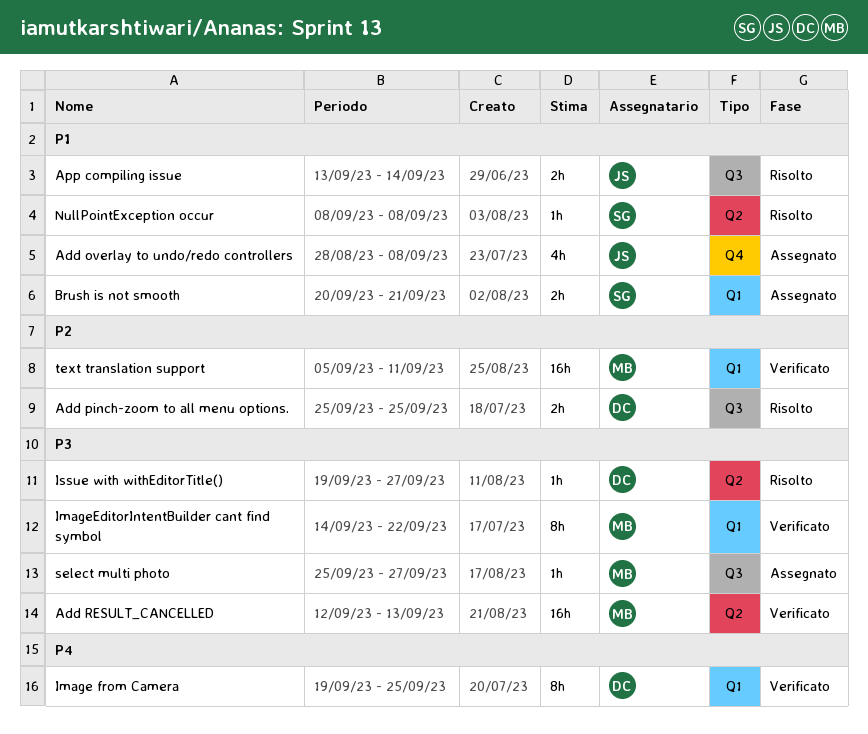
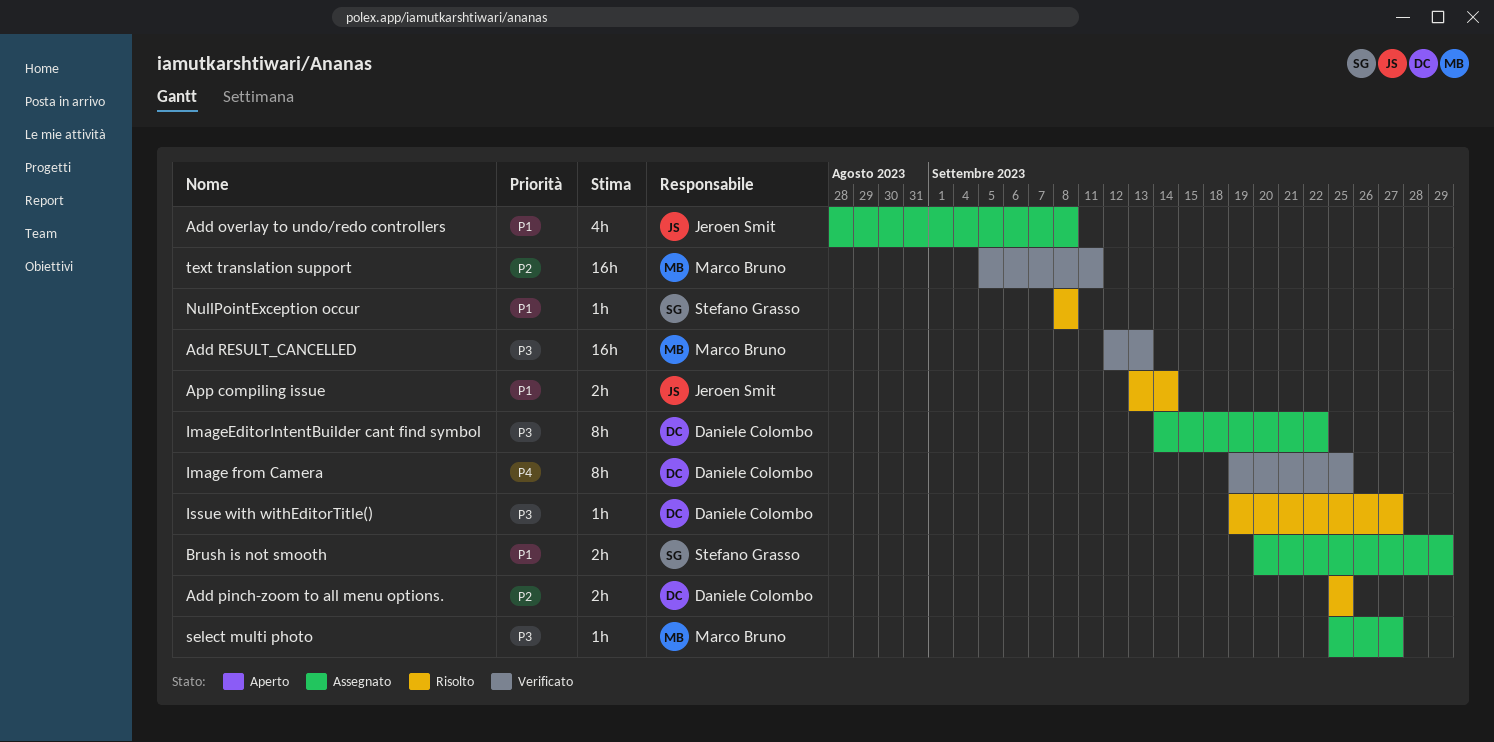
Brush is not smooth, due: Sep 21 -> Sep 29
ImageEditorIntentBuilder cant find symbol, status: Verificato -> Assegnato
ImageEditorIntentBuilder cant find symbol, owner: Marco Bruno -> Daniele Colombo

